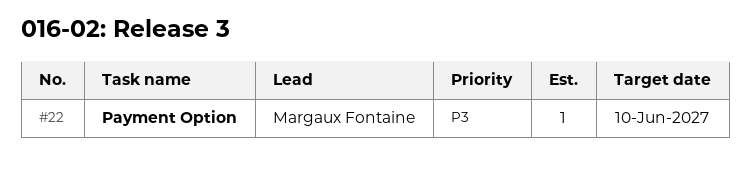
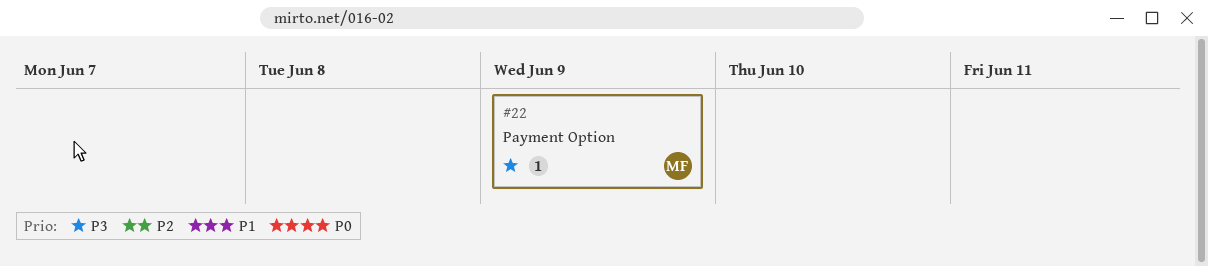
#22, due: Jun 10 -> Jun 9

